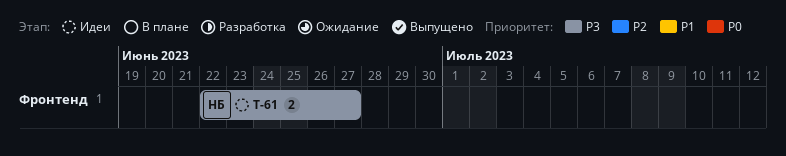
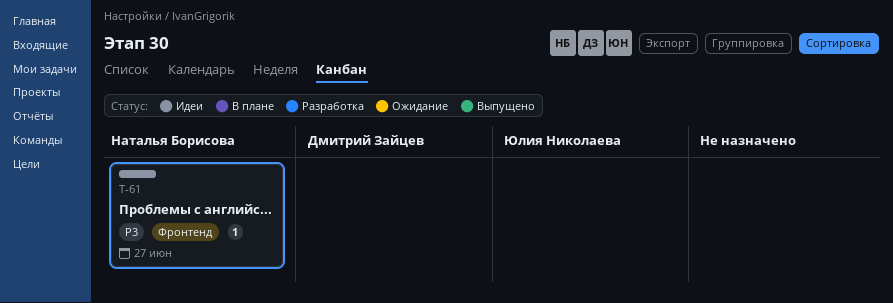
T-61, estimate: 2 -> 1

